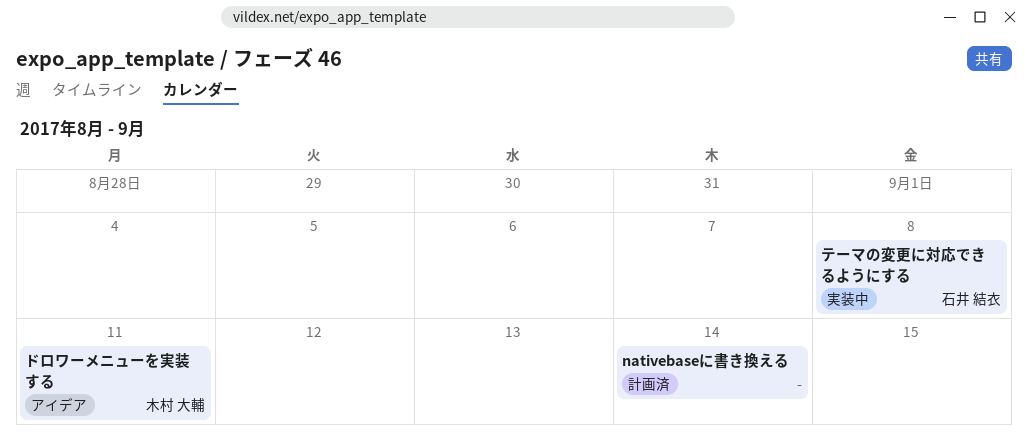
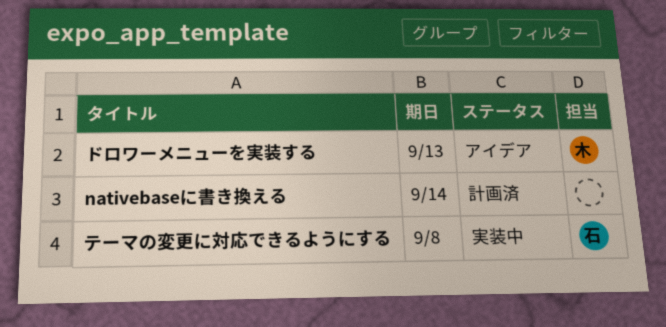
ドロワーメニューを実装する, due: Sep 11 -> Sep 13

